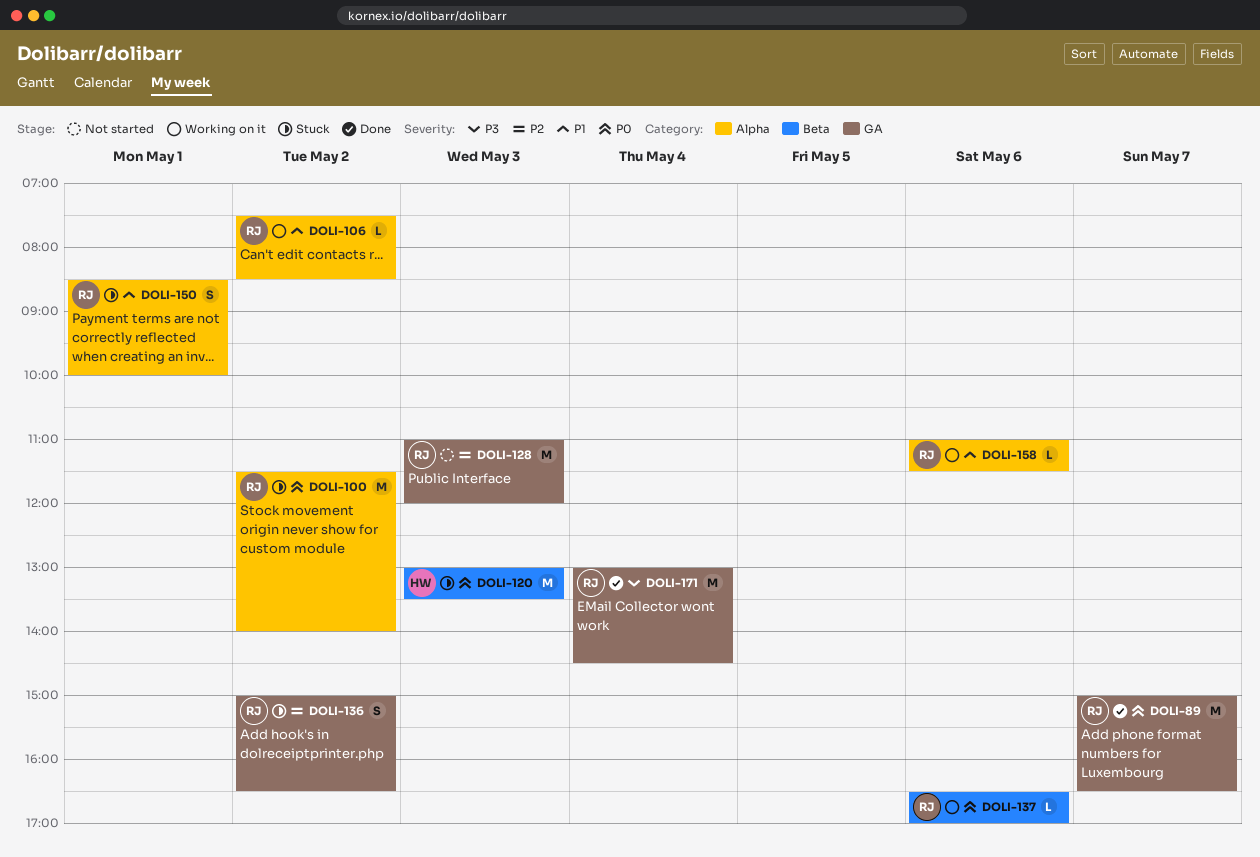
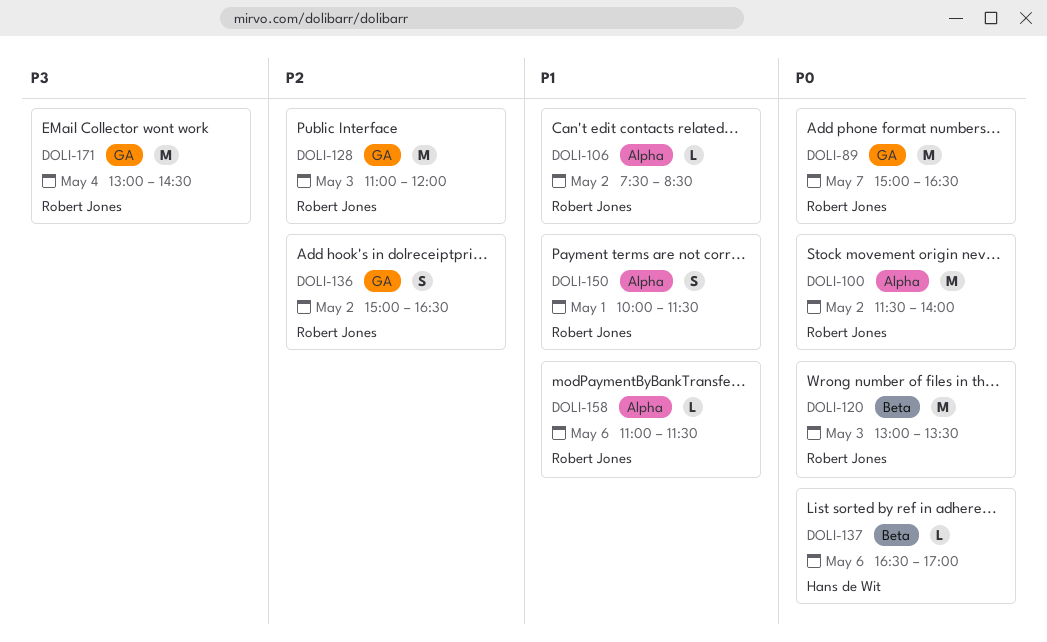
DOLI-120, owner: Hans de Wit -> Robert Jones
DOLI-137, owner: Robert Jones -> Hans de Wit
DOLI-150, begins: 08:30 -> 10:00
DOLI-150, ends: 10:00 -> 11:30

